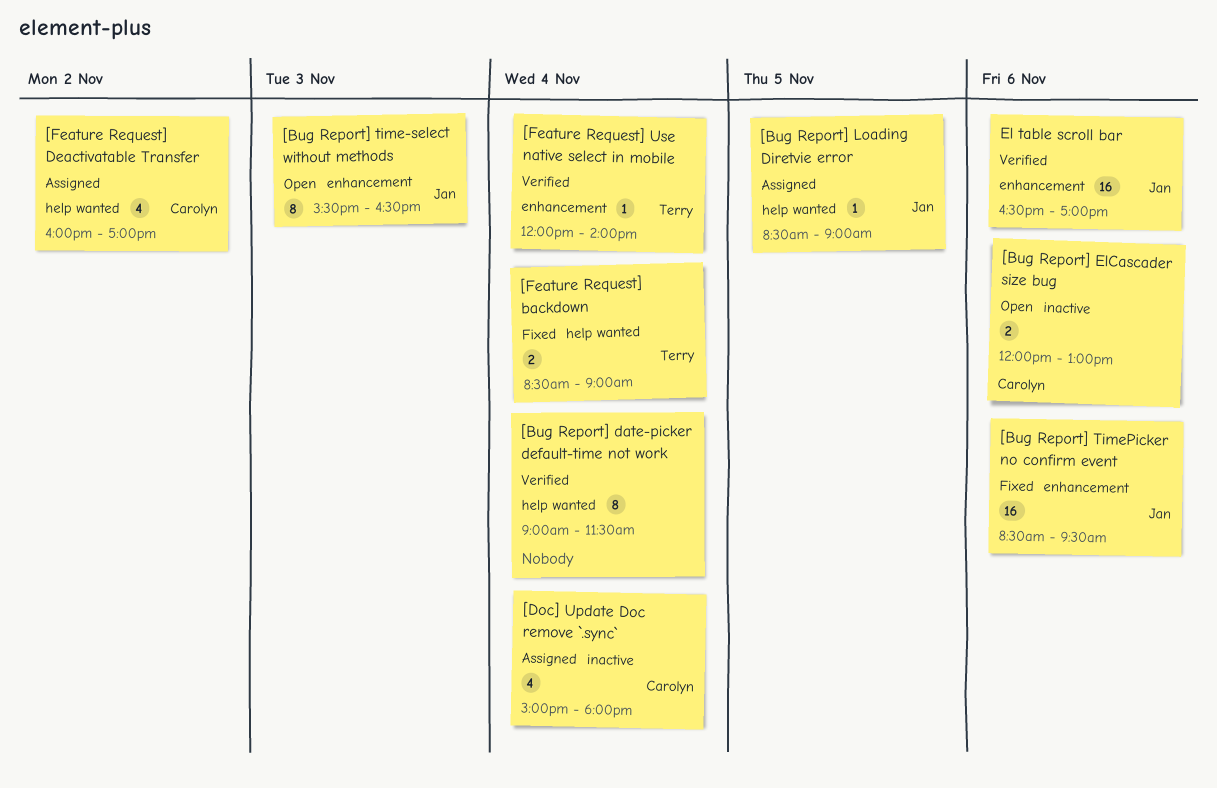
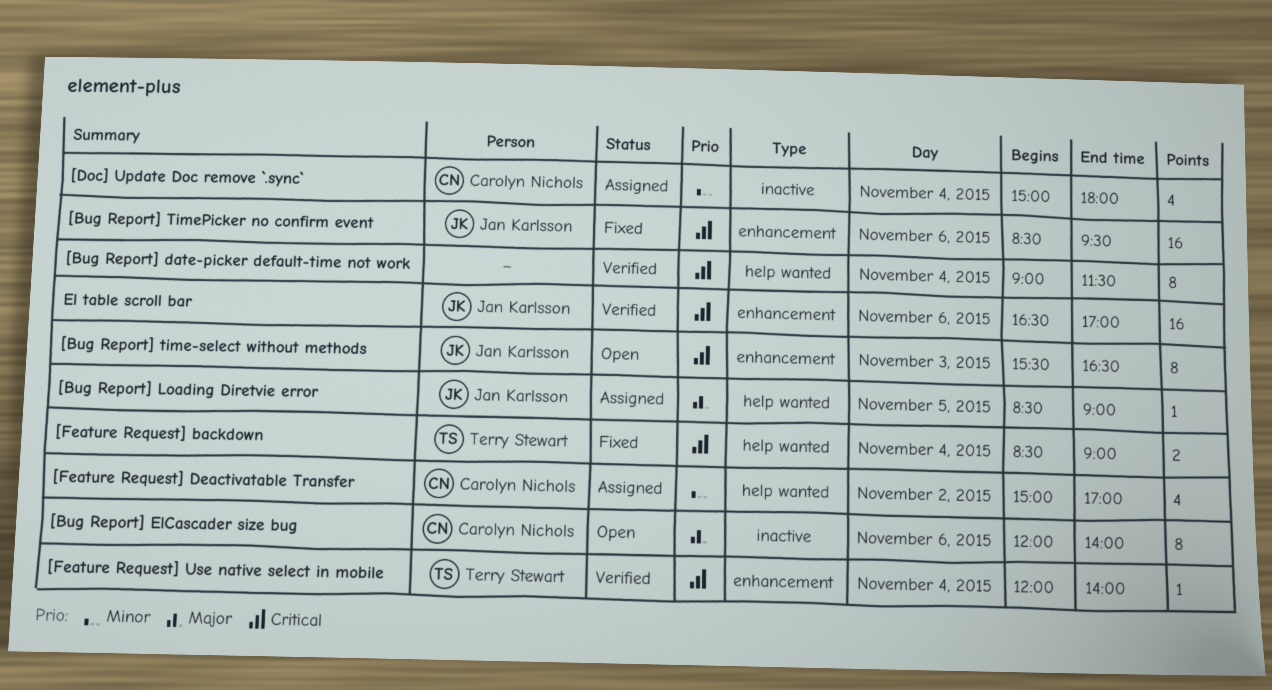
[Bug Report] ElCascader size bug, estimate: 2 -> 8
[Bug Report] ElCascader size bug, ends: 13:00 -> 14:00
[Feature Request] Deactivatable Transfer, begins: 16:00 -> 15:00

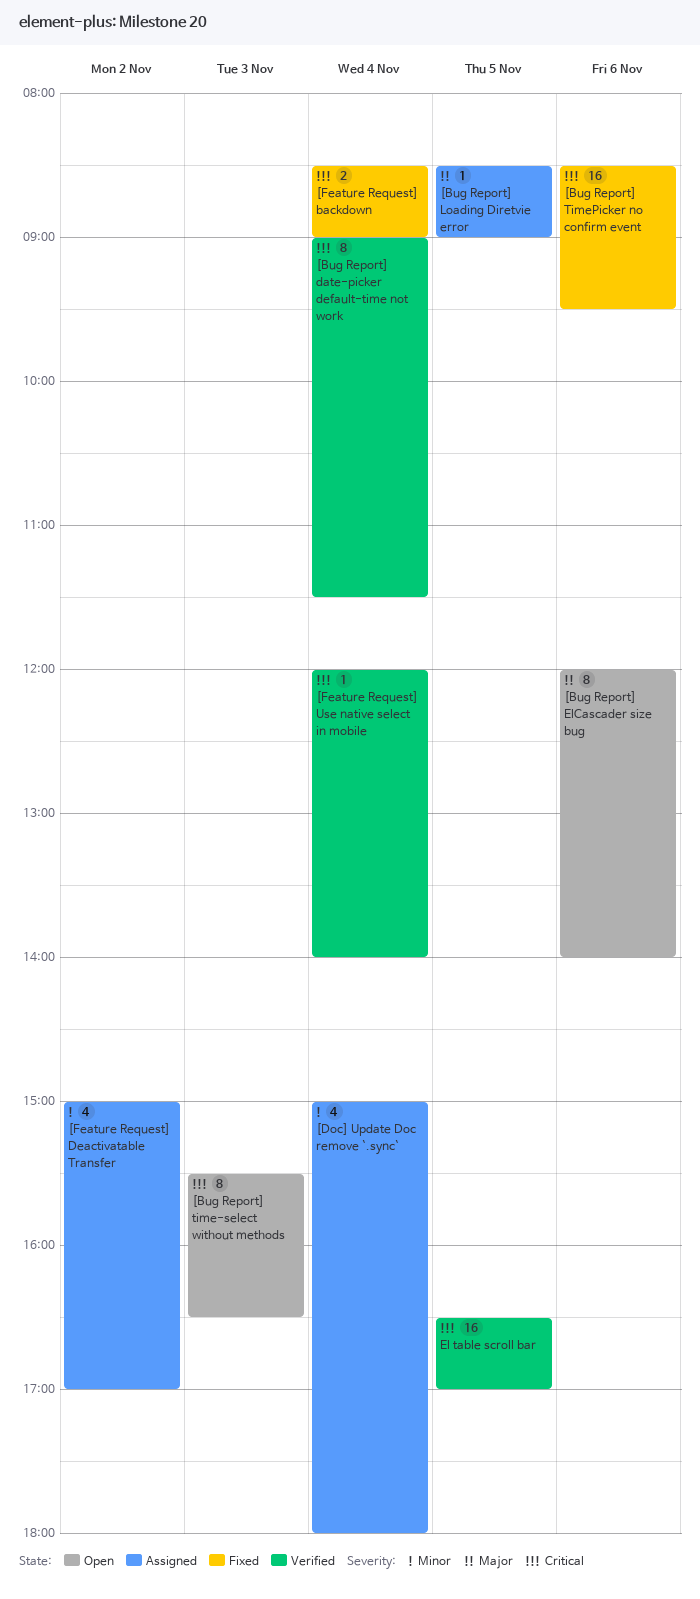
El table scroll bar, day: Nov 6 -> Nov 5

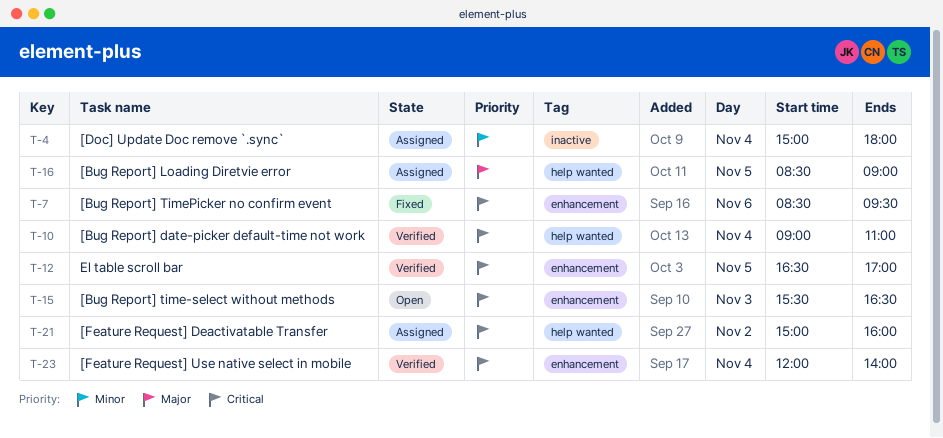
[Bug Report] date-picker default-time not work, ends: 11:30 -> 11:00
[Bug Report] ElCascader size bug: present -> none
[Feature Request] backdown: present -> none
[Feature Request] Deactivatable Transfer, priority: Minor -> Critical
[Feature Request] Deactivatable Transfer, ends: 17:00 -> 16:00

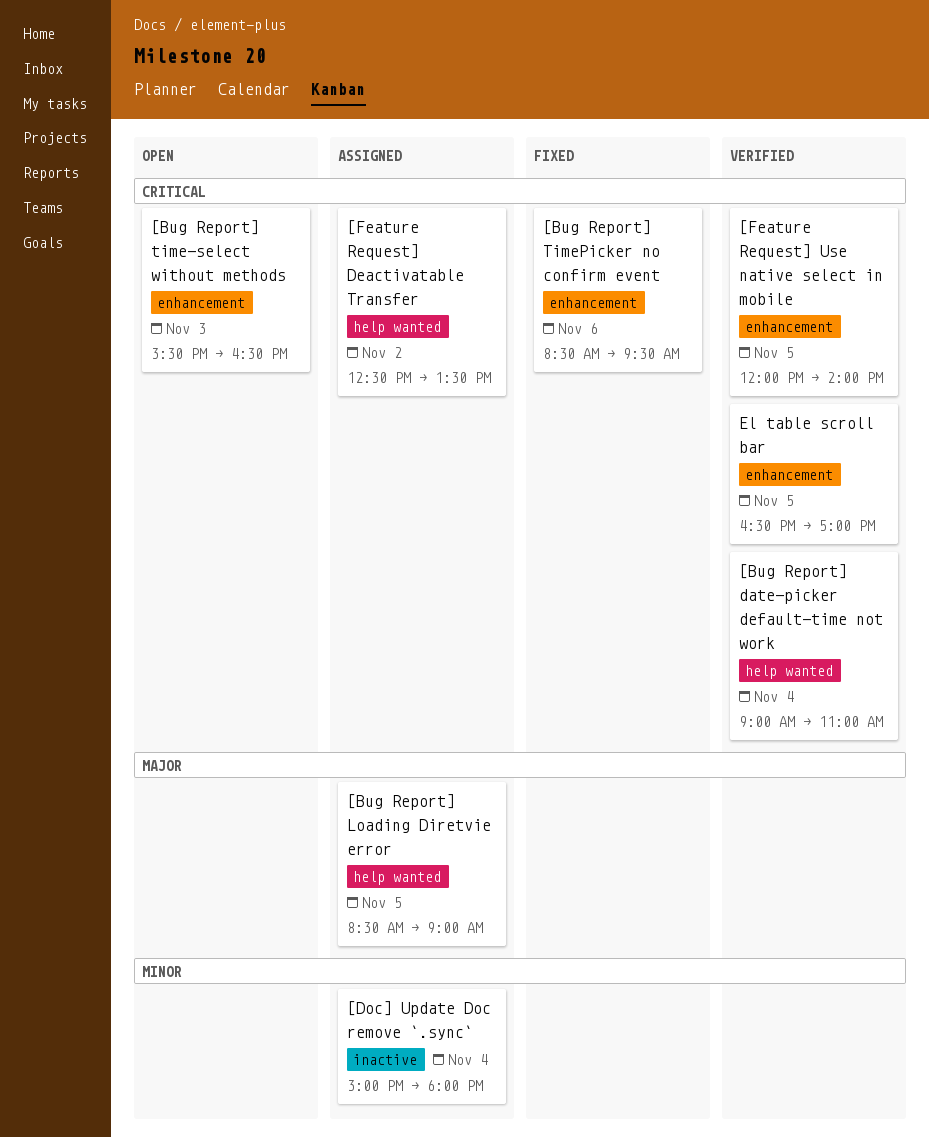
[Feature Request] Deactivatable Transfer, begins: 15:00 -> 12:30
[Feature Request] Deactivatable Transfer, ends: 16:00 -> 13:30
[Feature Request] Use native select in mobile, day: Nov 4 -> Nov 5

